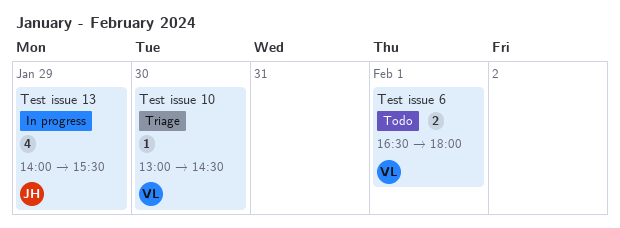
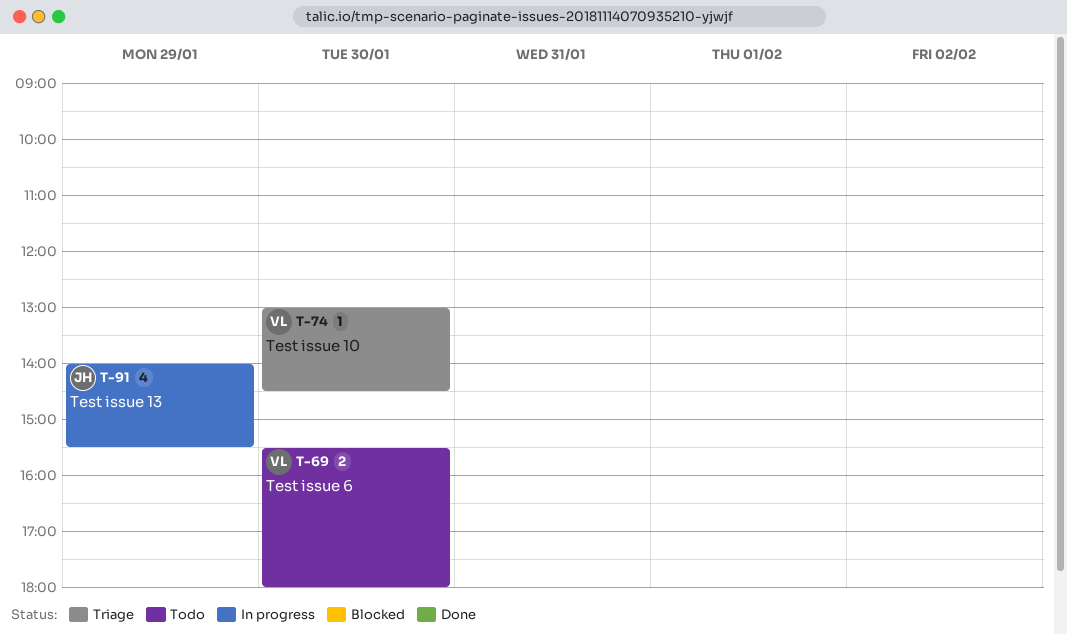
Test issue 6, day: Feb 1 -> Jan 30
Test issue 6, begins: 16:30 -> 15:30

